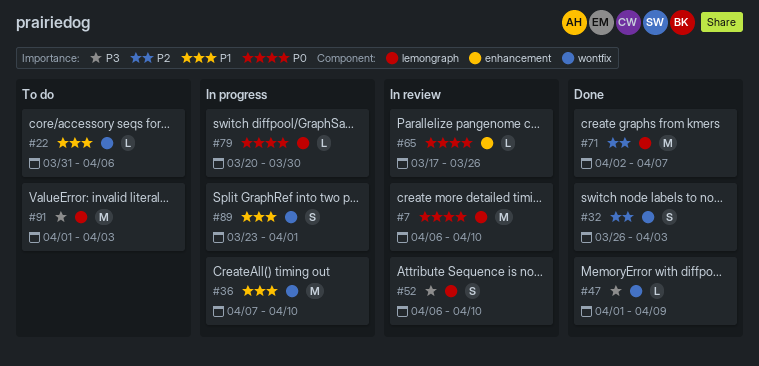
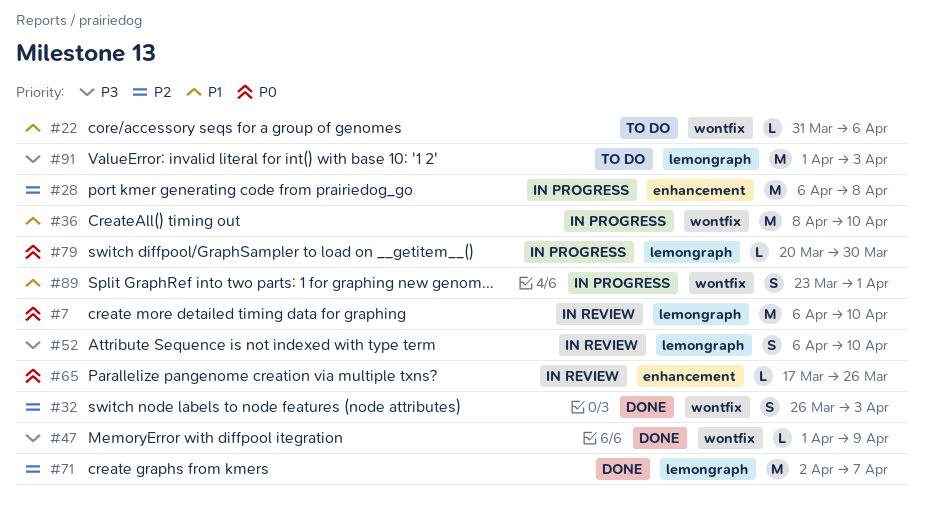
#28: none -> present
#36, start: Apr 7 -> Apr 8

